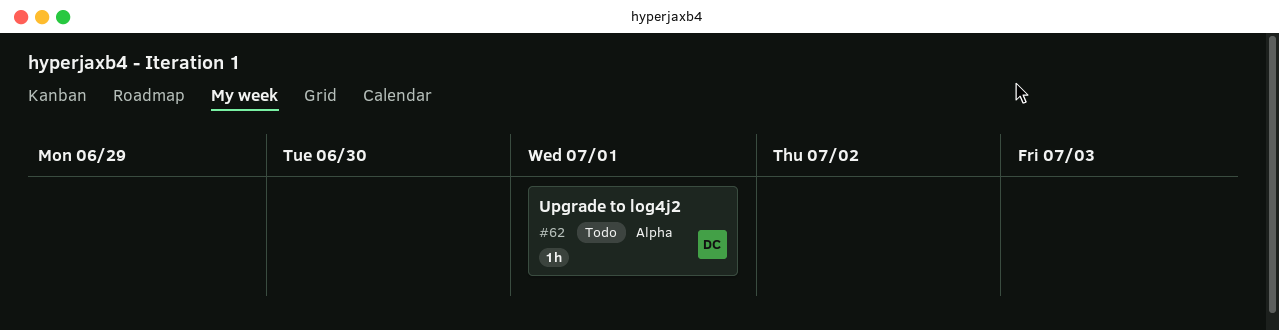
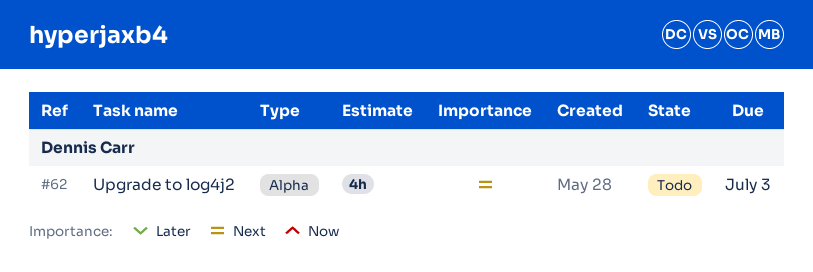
#62, estimate: 1h -> 4h
#62, due: Jul 1 -> Jul 3

